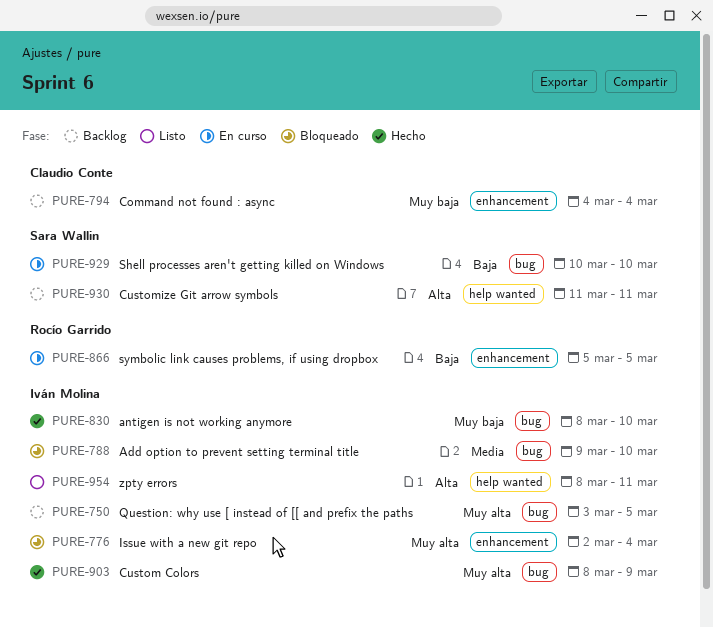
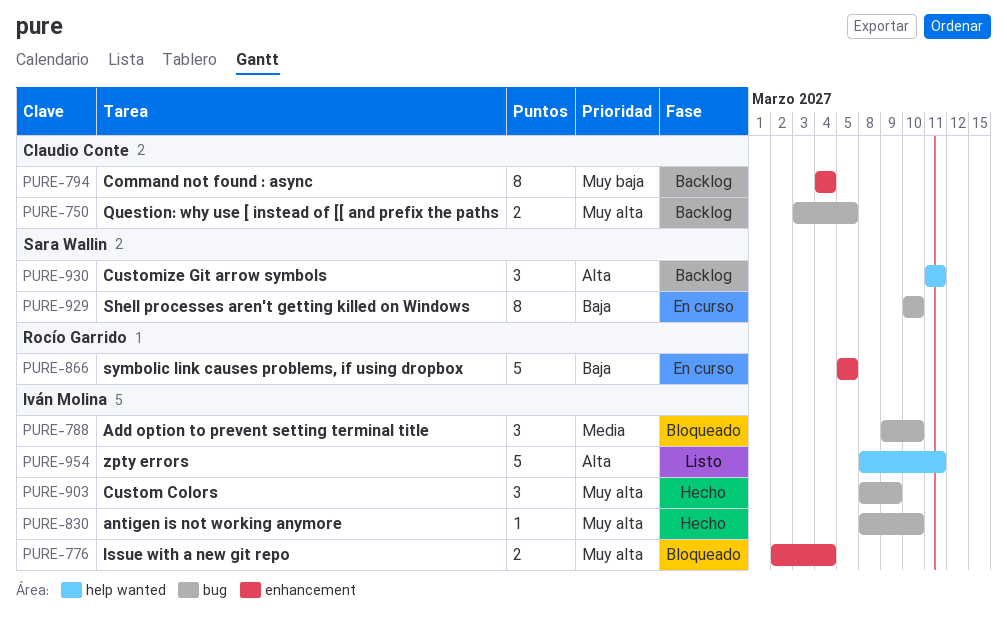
PURE-750, owner: Iván Molina -> Claudio Conte
PURE-830, priority: Muy baja -> Muy alta

